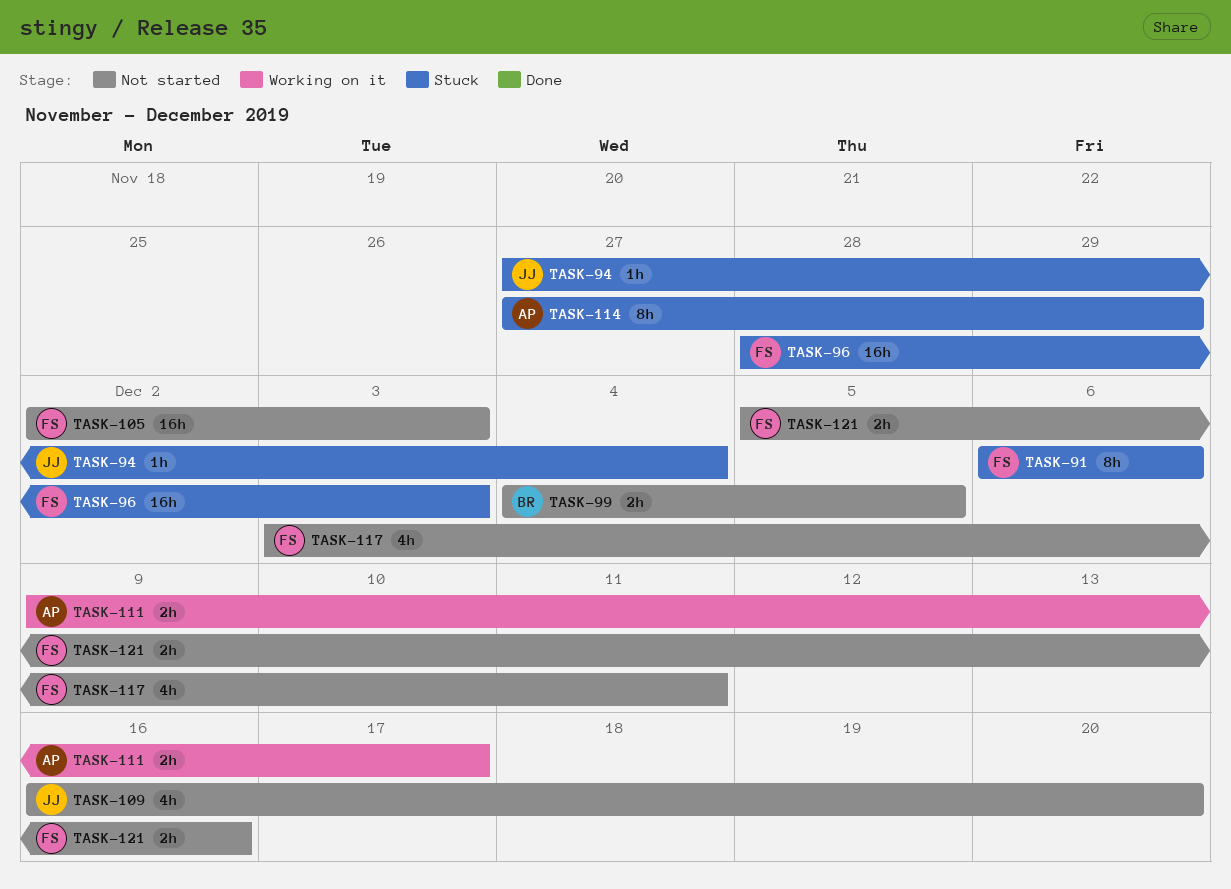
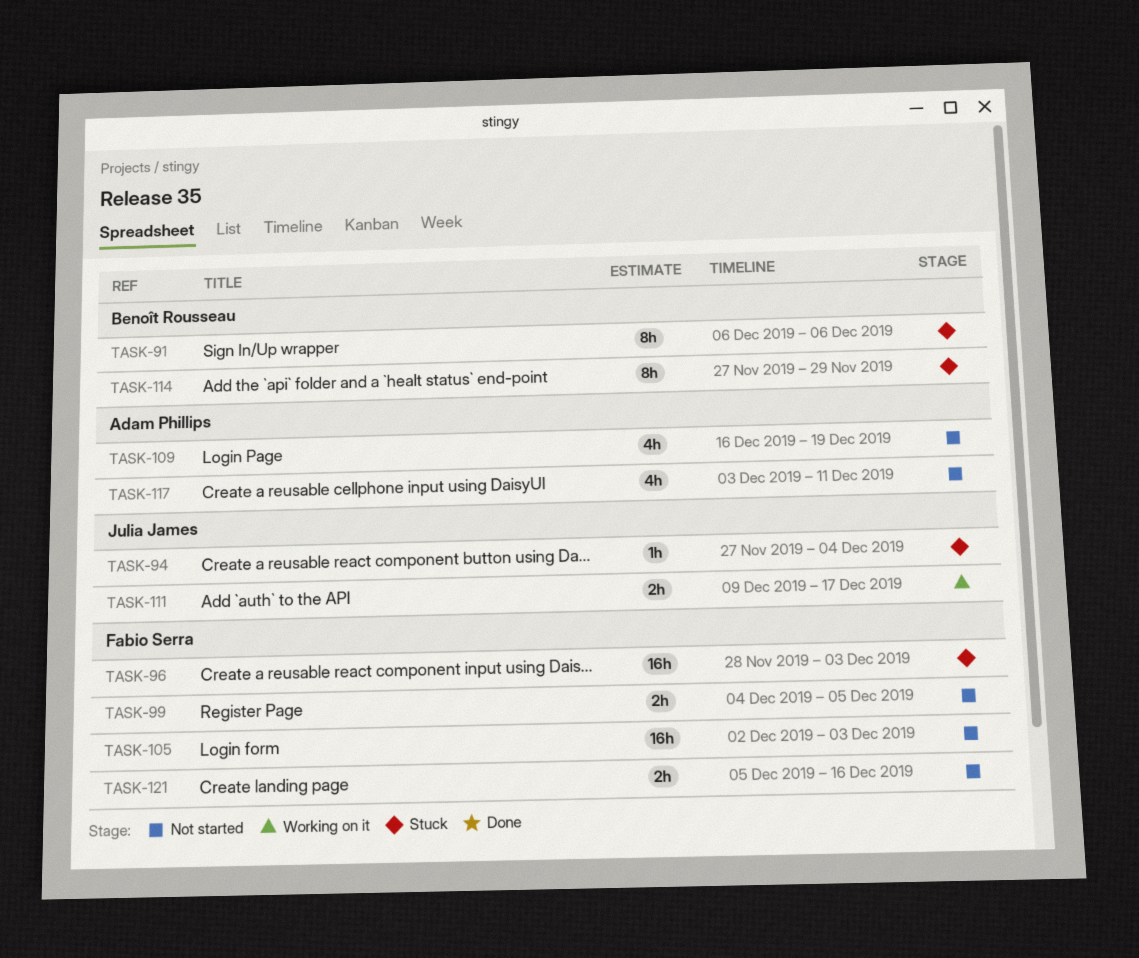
TASK-91, owner: Fabio Serra -> Benoît Rousseau
TASK-99, owner: Benoît Rousseau -> Fabio Serra
TASK-109, owner: Julia James -> Adam Phillips
TASK-109, due: Dec 20 -> Dec 19
TASK-111, owner: Adam Phillips -> Julia James
TASK-114, owner: Adam Phillips -> Benoît Rousseau
TASK-117, owner: Fabio Serra -> Adam Phillips

